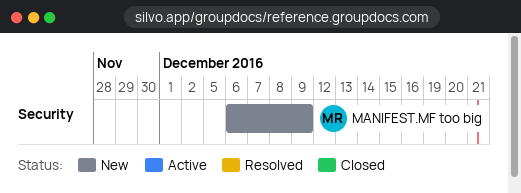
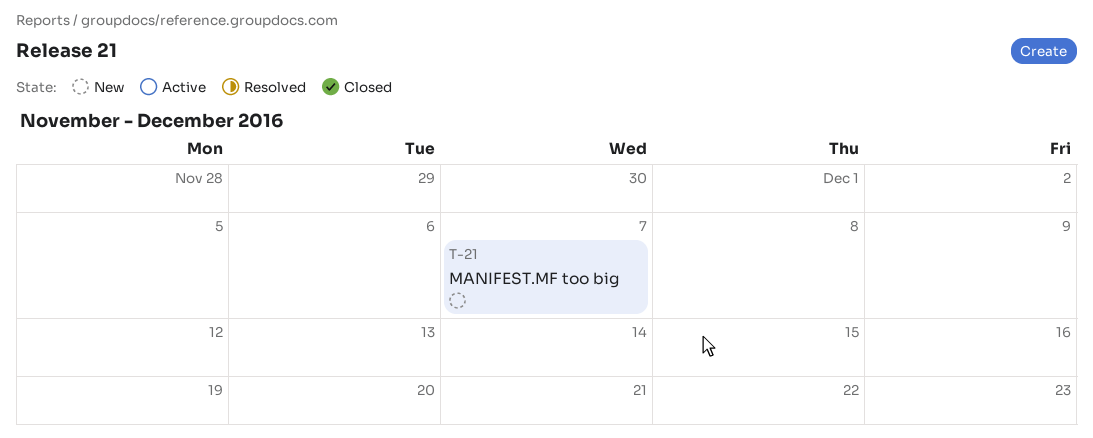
MANIFEST.MF too big, due: Dec 9 -> Dec 7

